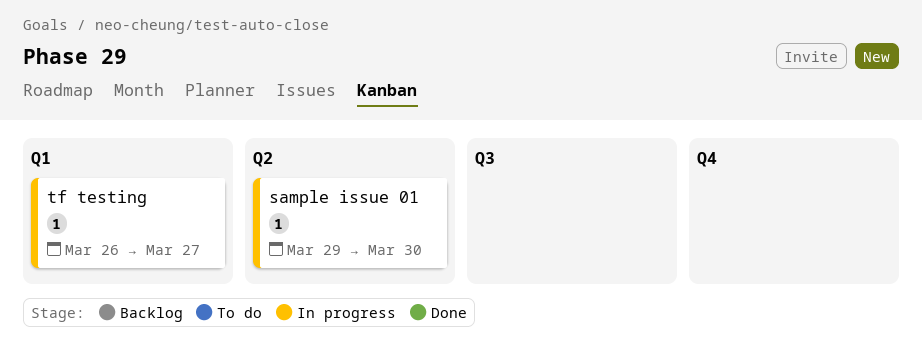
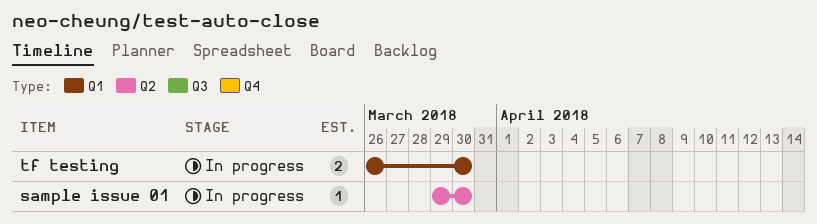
tf testing, estimate: 1 -> 2
tf testing, due: Mar 27 -> Mar 30

